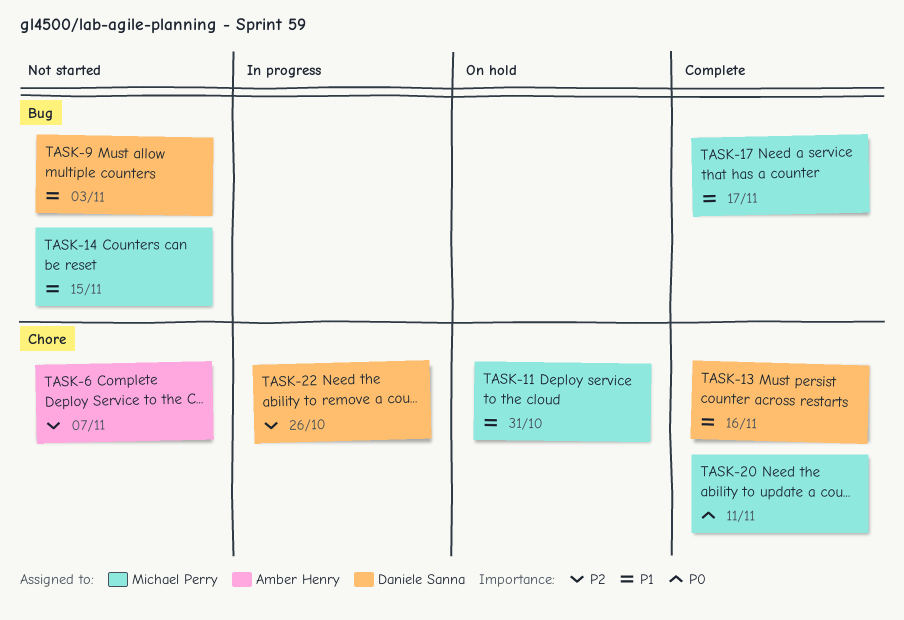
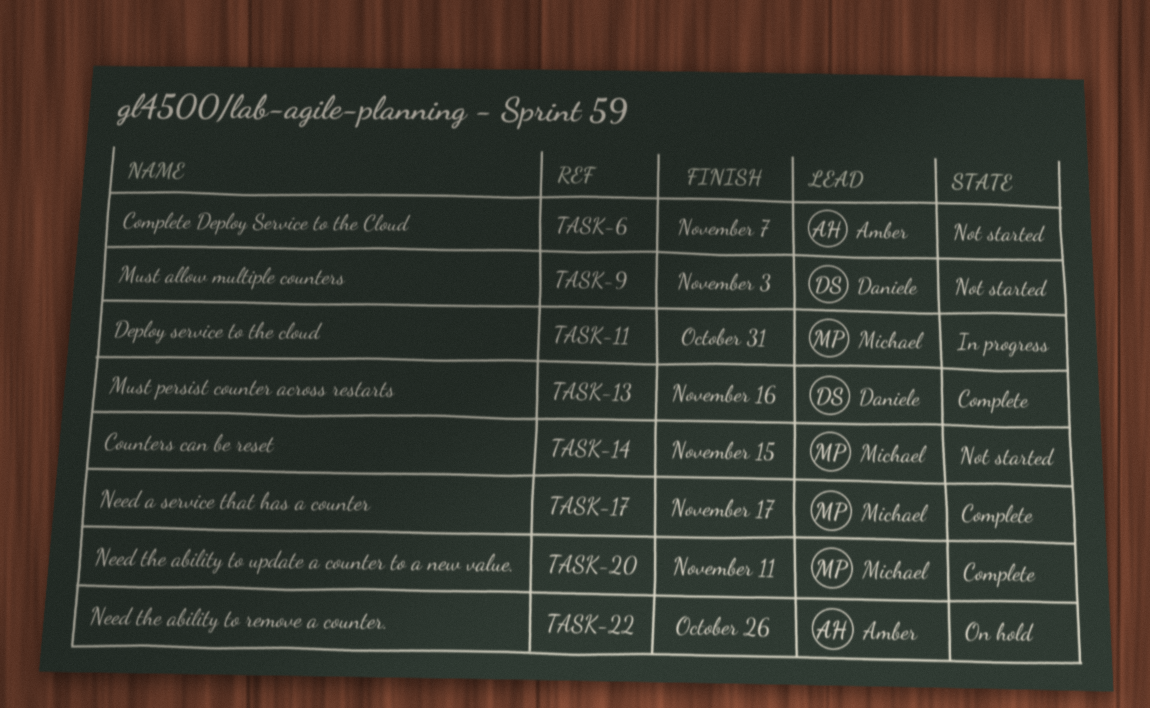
TASK-11, status: On hold -> In progress
TASK-22, status: In progress -> On hold
TASK-22, owner: Daniele Sanna -> Amber Henry

